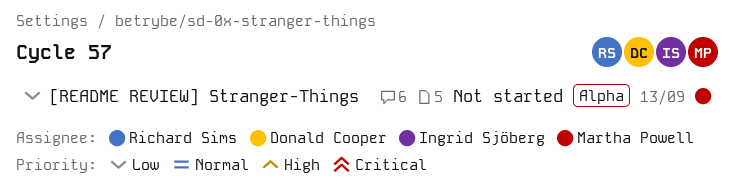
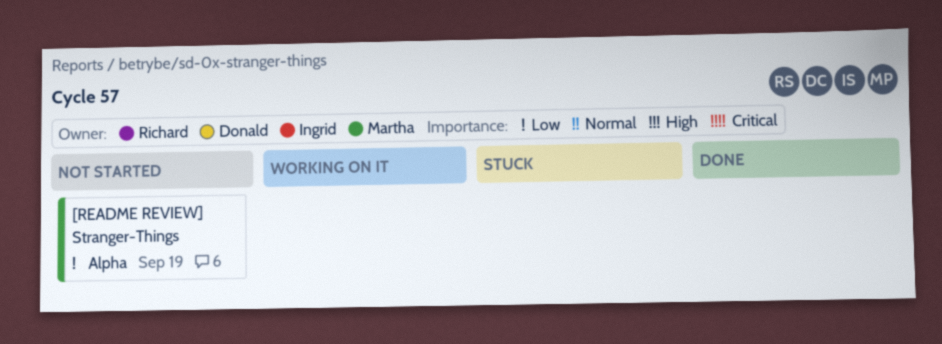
[README REVIEW] Stranger-Things, due: Sep 13 -> Sep 19

